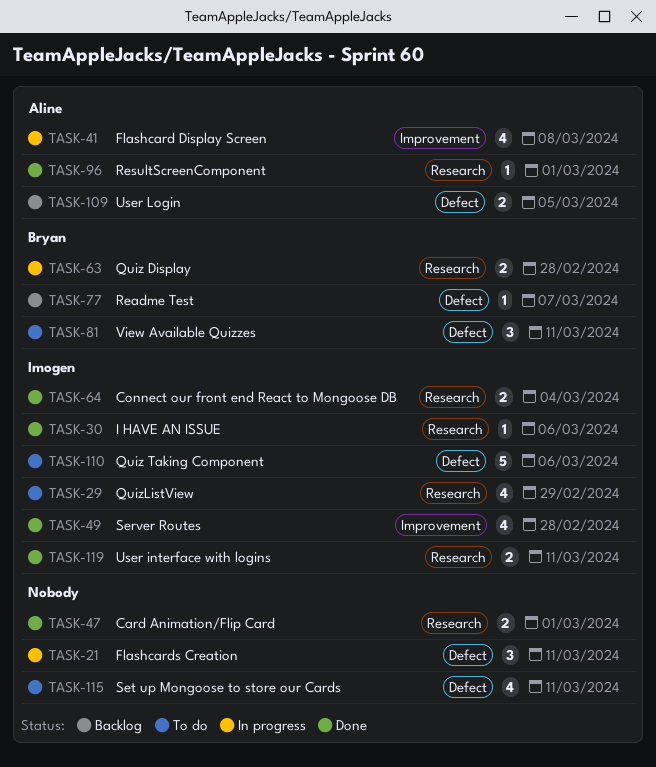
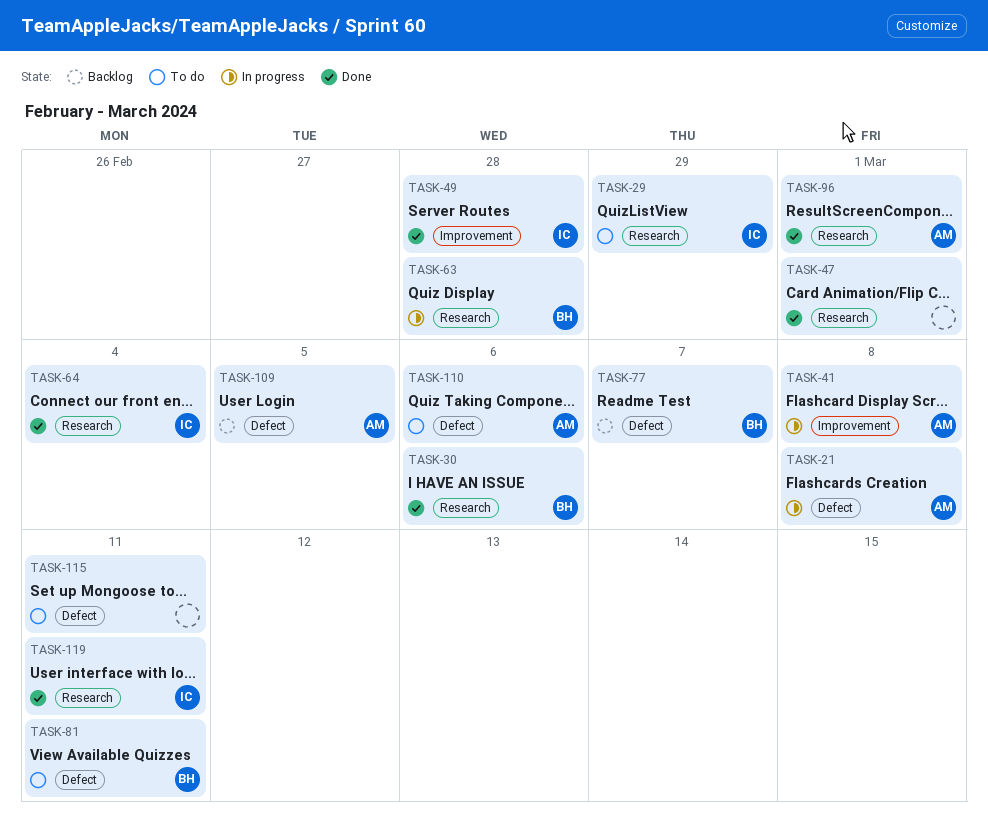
TASK-21, owner: none -> Aline
TASK-21, due: Mar 11 -> Mar 8
TASK-30, owner: Imogen -> Bryan
TASK-110, owner: Imogen -> Aline

